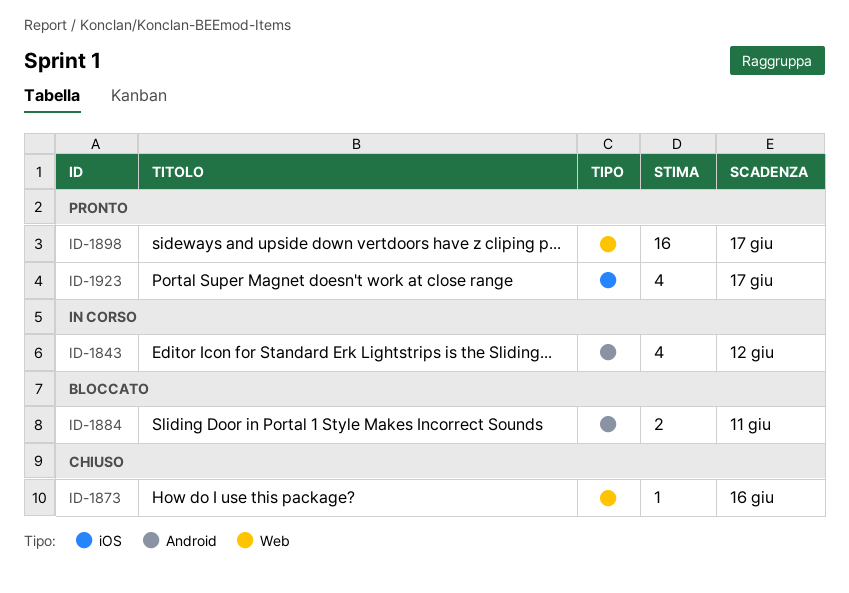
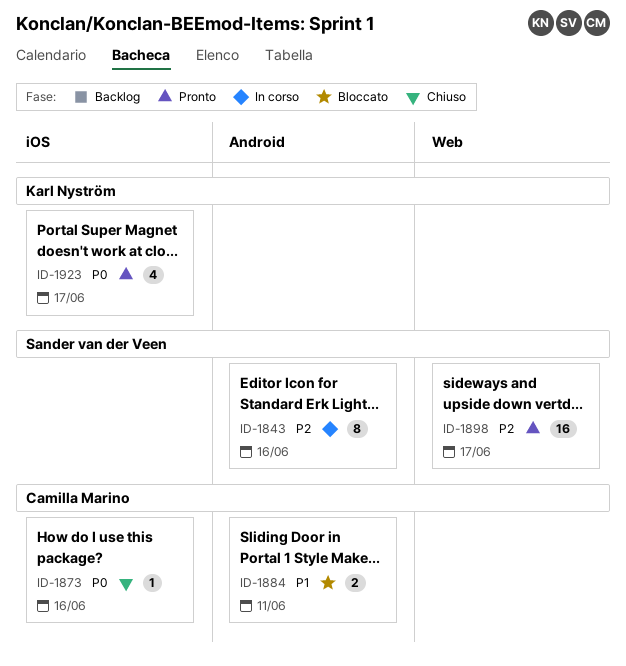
ID-1843, estimate: 4 -> 8
ID-1843, due: Jun 12 -> Jun 16
ID-1873, label: Web -> iOS

